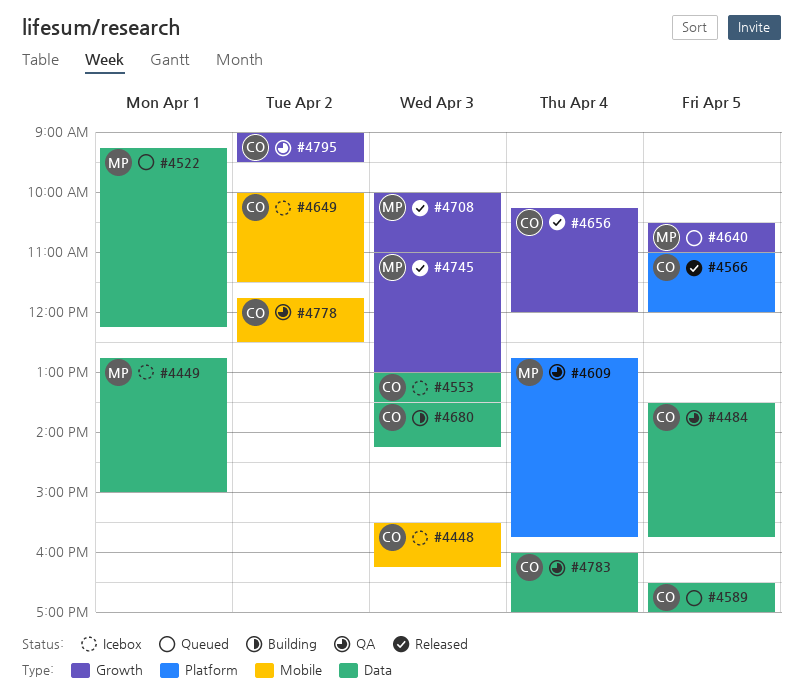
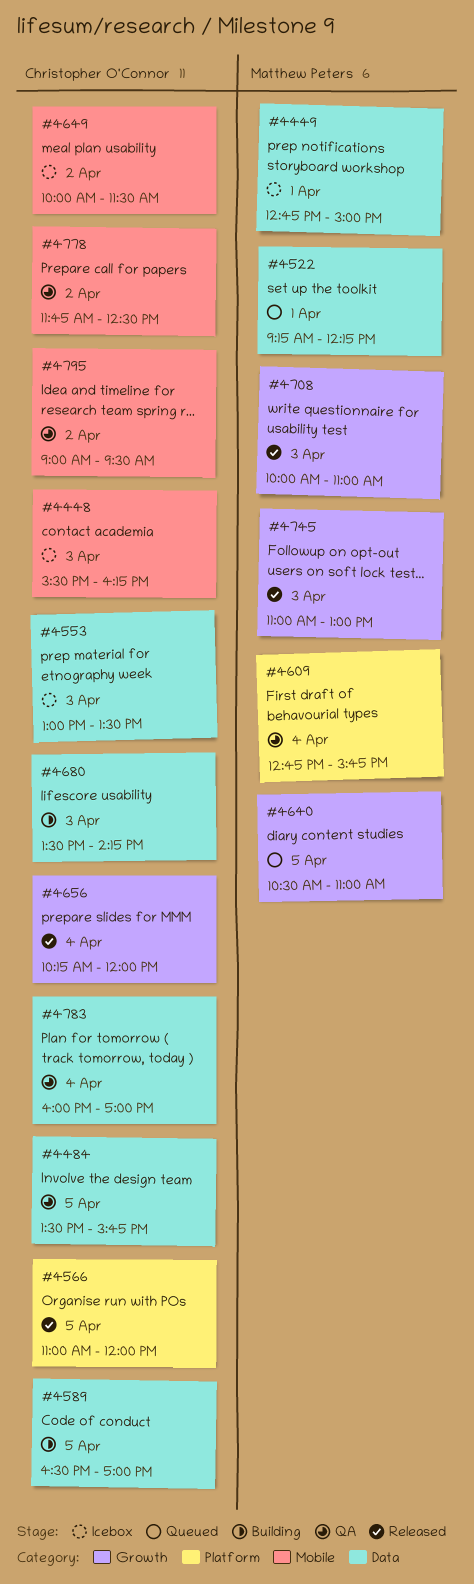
#4589, status: Queued -> Building
#4795, label: Growth -> Mobile

